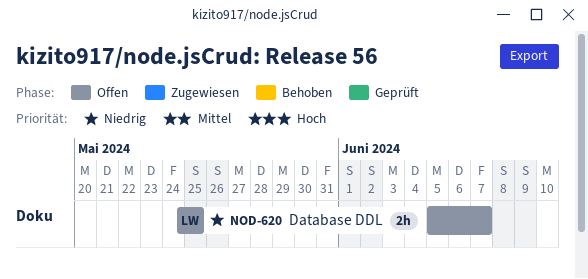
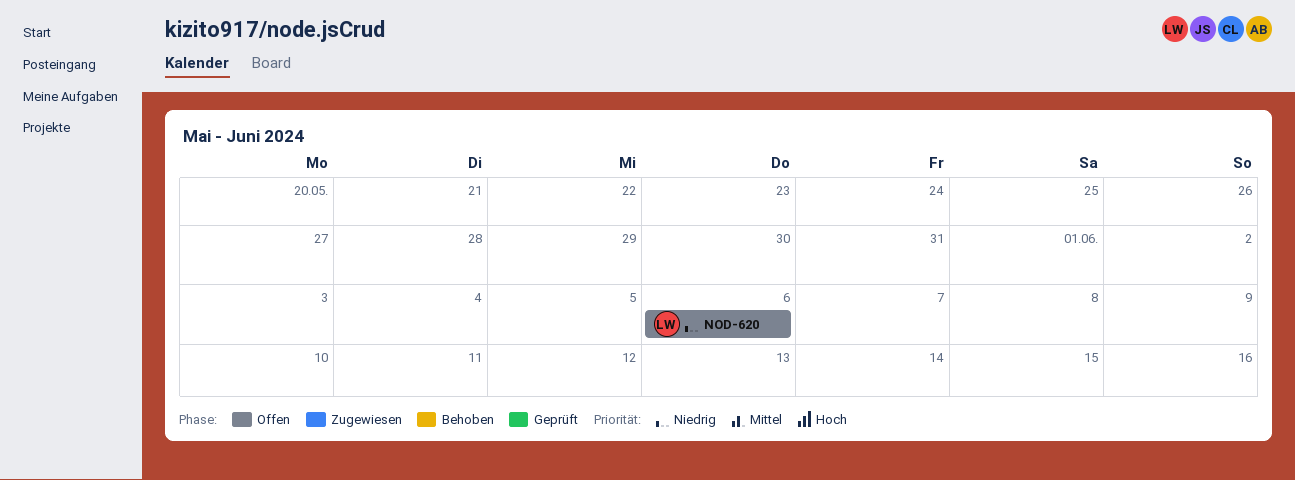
NOD-620, start: Jun 5 -> Jun 6
NOD-620, due: Jun 7 -> Jun 6

